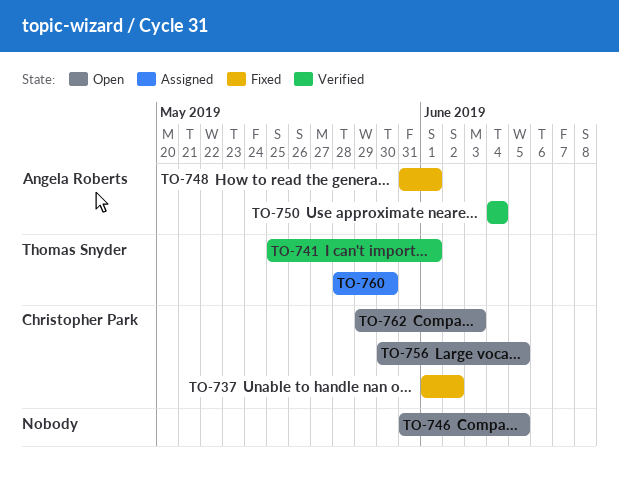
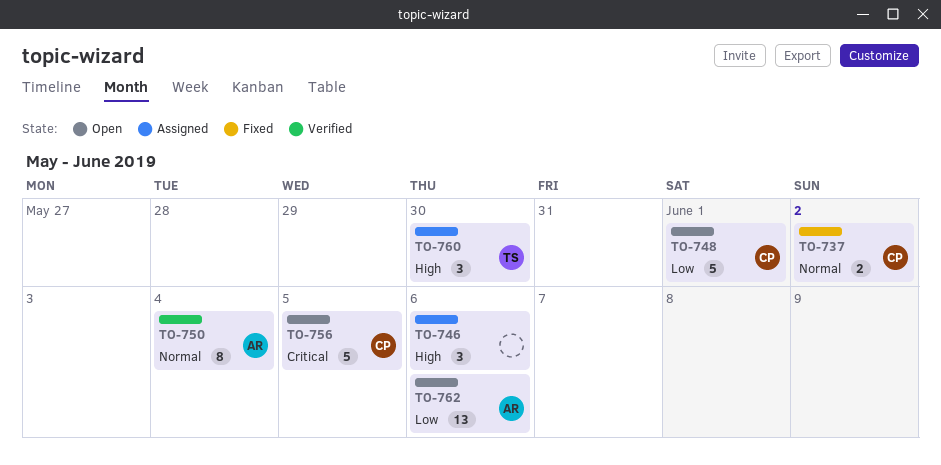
TO-741: present -> none
TO-746, status: Open -> Assigned
TO-746, due: Jun 5 -> Jun 6
TO-748, status: Fixed -> Open
TO-748, owner: Angela Roberts -> Christopher Park
TO-762, owner: Christopher Park -> Angela Roberts
TO-762, due: Jun 3 -> Jun 6

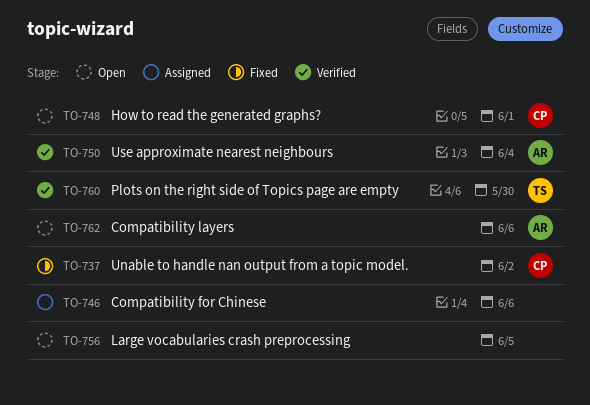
TO-756, owner: CP -> none
TO-760, status: Assigned -> Verified

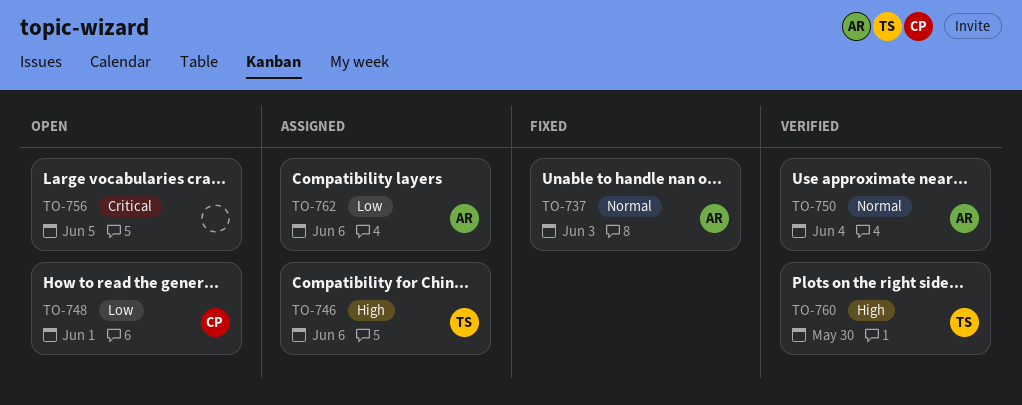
TO-737, owner: CP -> AR
TO-737, due: Jun 2 -> Jun 3
TO-746, owner: none -> TS
TO-762, status: Open -> Assigned

